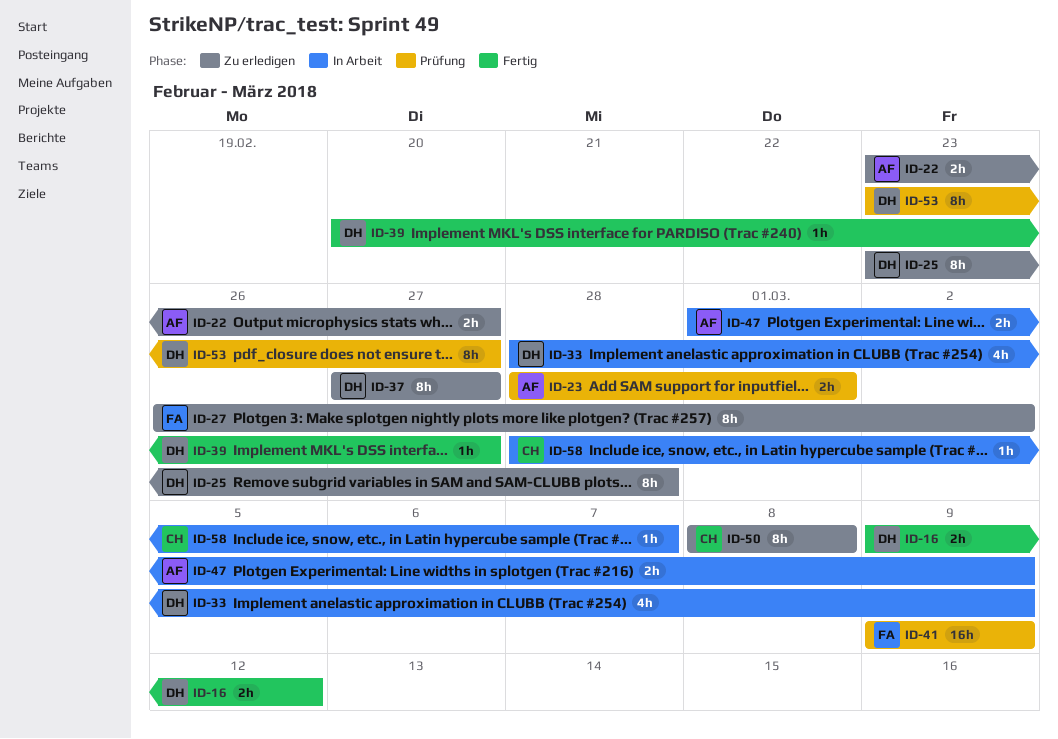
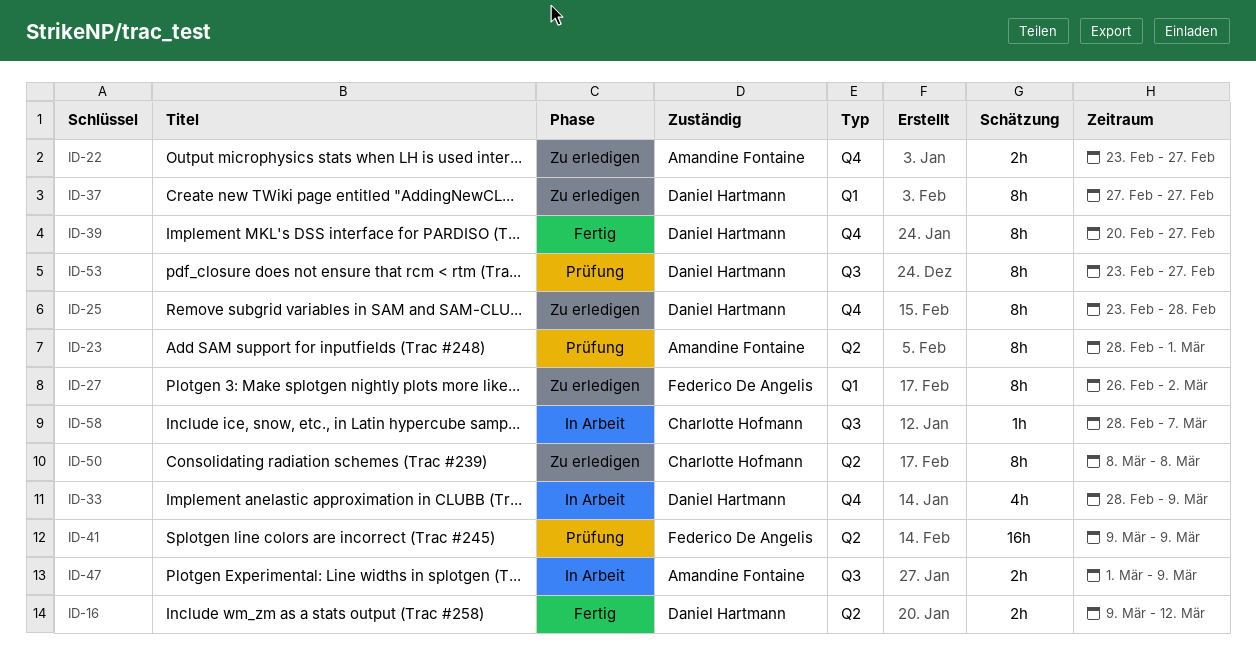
ID-23, estimate: 2h -> 8h
ID-39, estimate: 1h -> 8h

